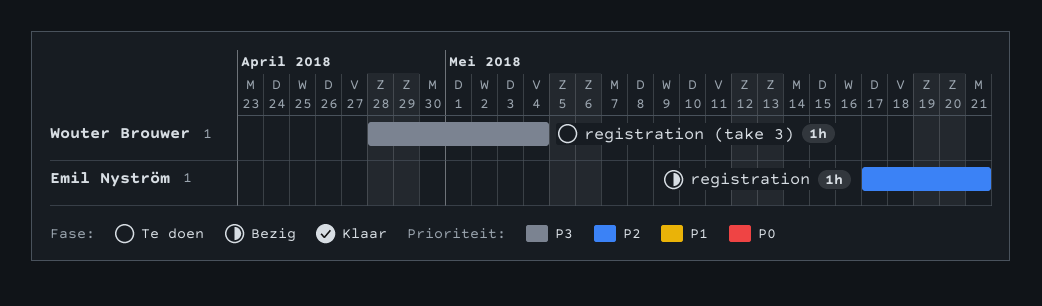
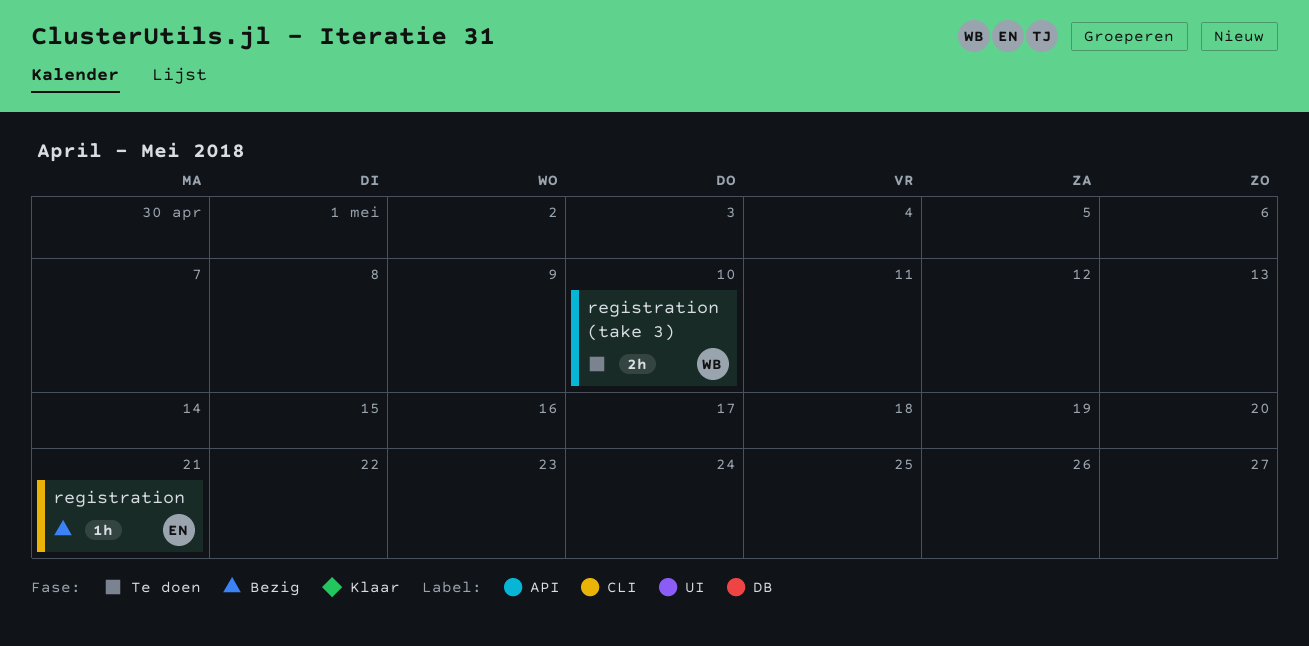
registration (take 3), estimate: 1h -> 2h
registration (take 3), due: May 4 -> May 10

